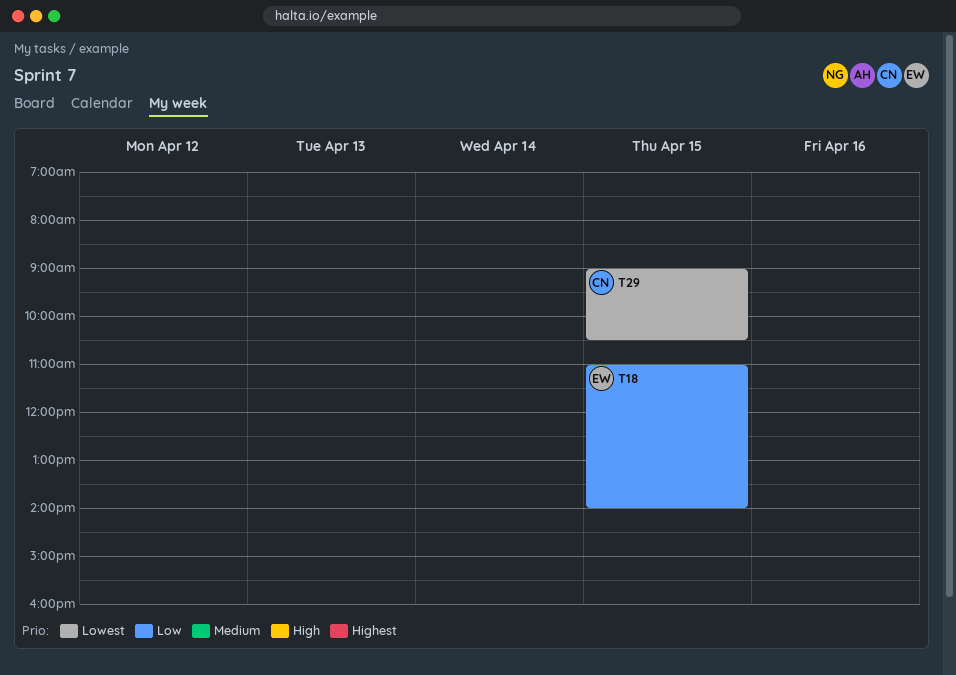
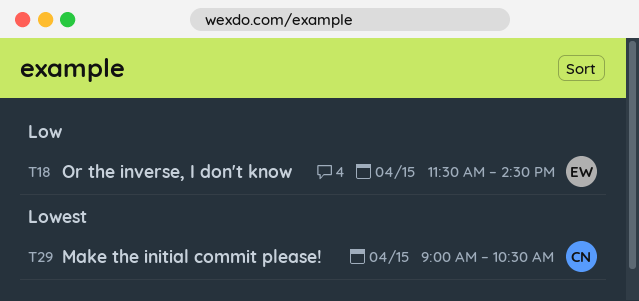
T18, begins: 11:00 -> 11:30
T18, ends: 14:00 -> 14:30

